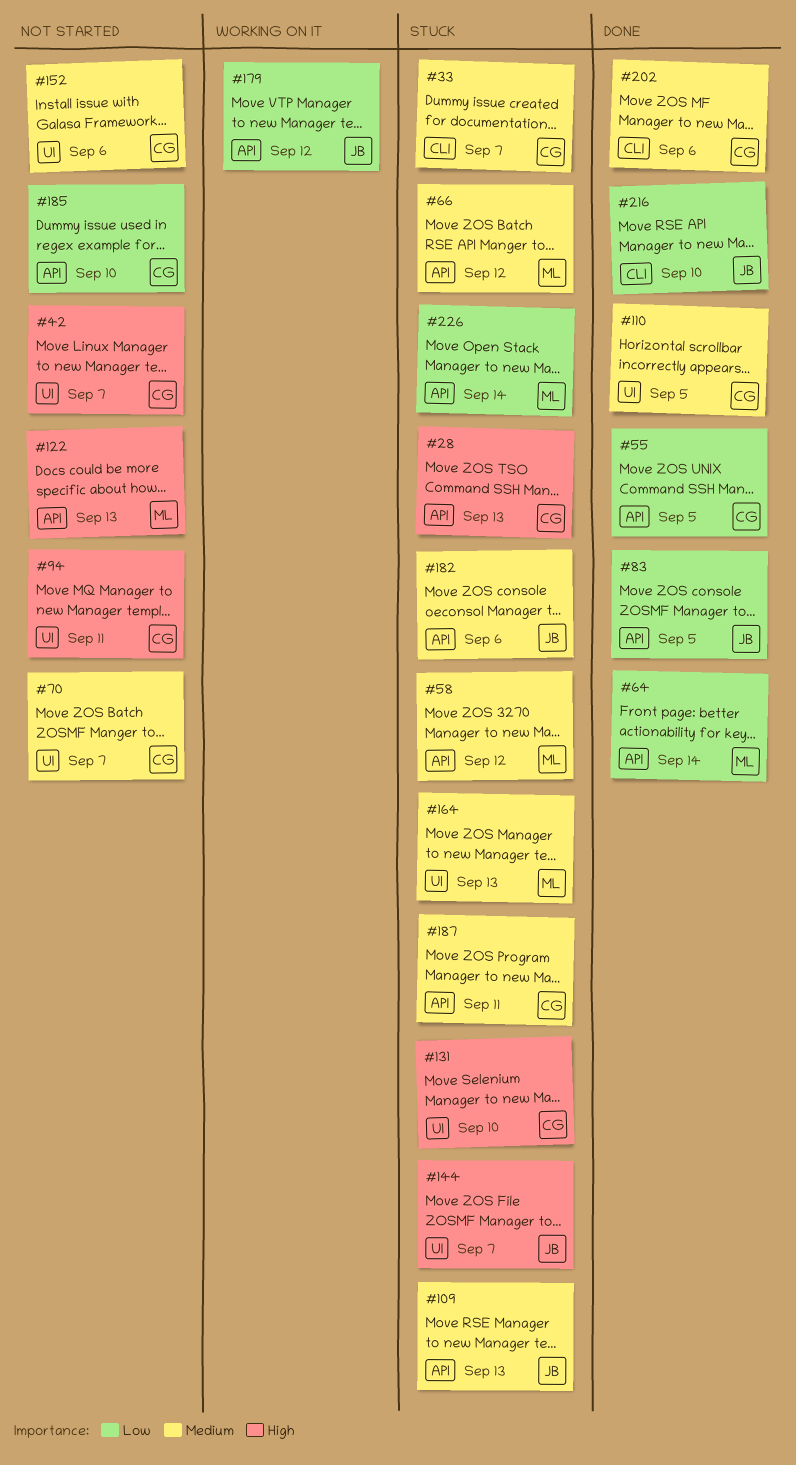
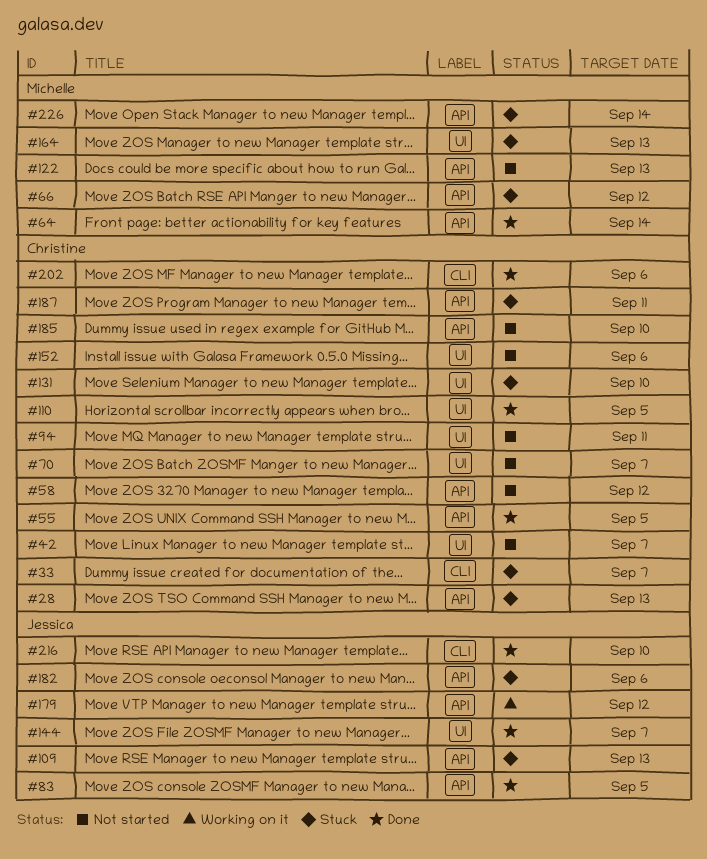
#58, status: Stuck -> Not started
#58, owner: Michelle -> Christine
#144, status: Stuck -> Done

